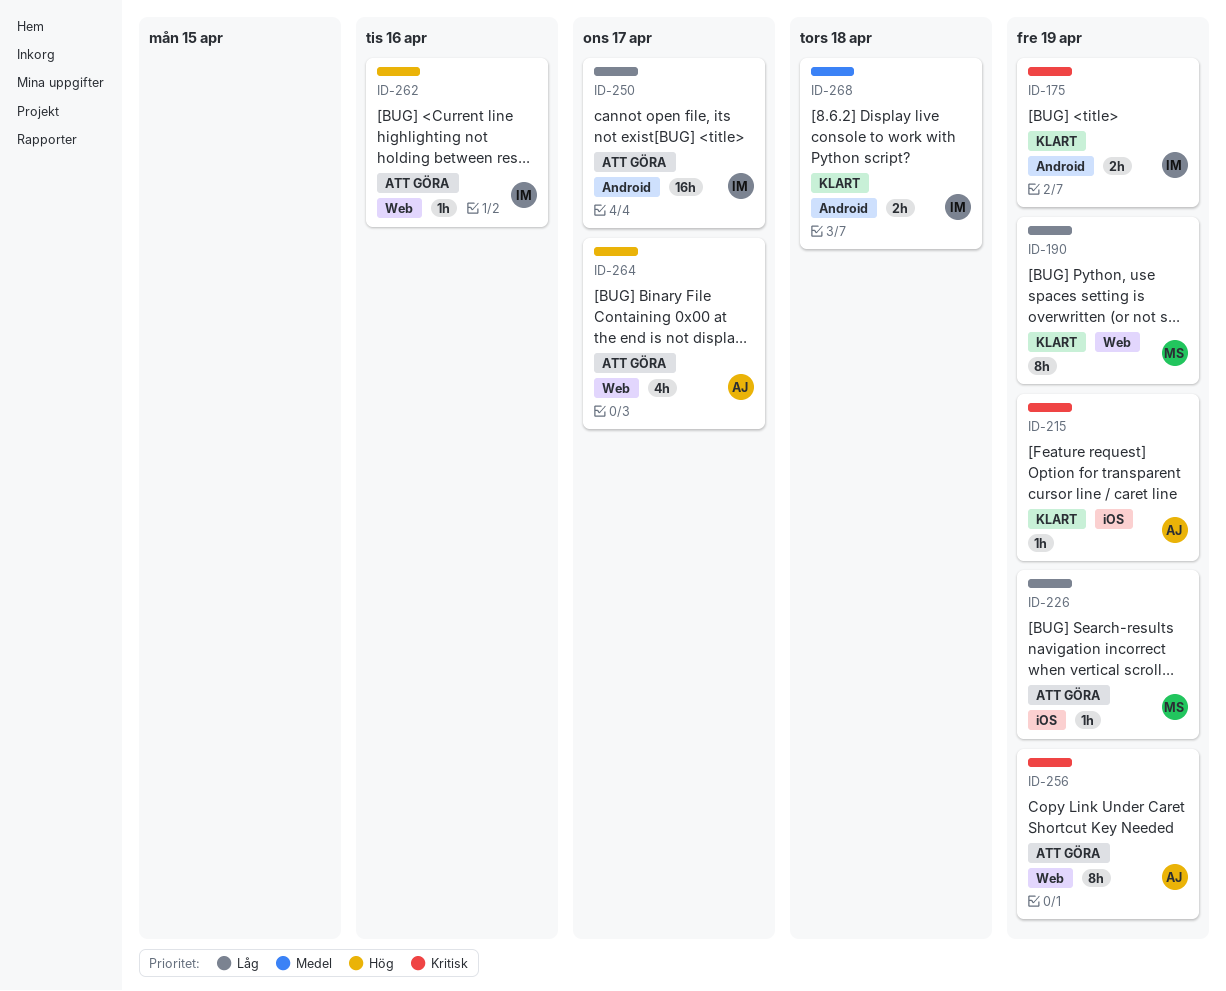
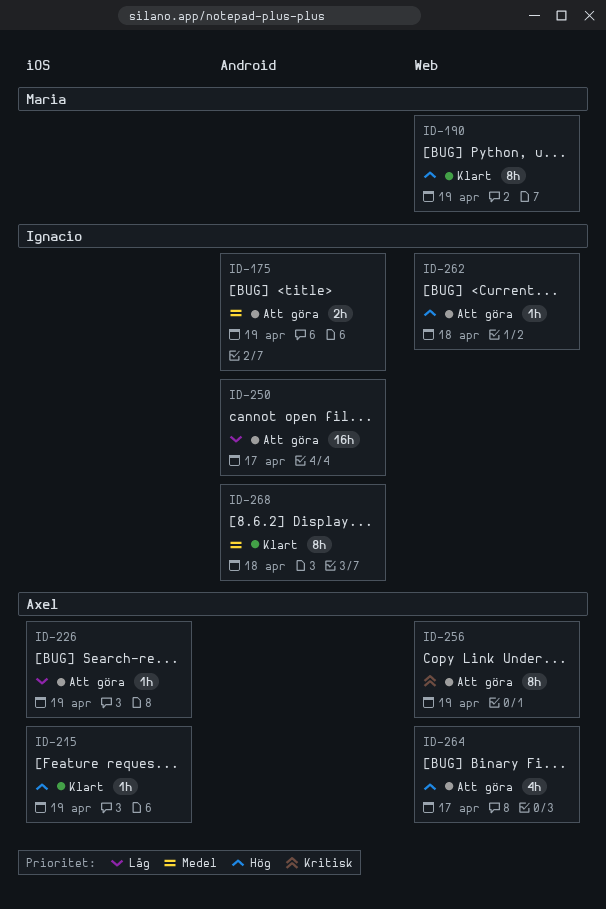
ID-175, status: Klart -> Att göra
ID-175, priority: Kritisk -> Medel
ID-190, priority: Låg -> Hög
ID-215, priority: Kritisk -> Hög
ID-226, owner: Maria -> Axel
ID-262, due: Apr 16 -> Apr 18
ID-268, estimate: 2h -> 8h

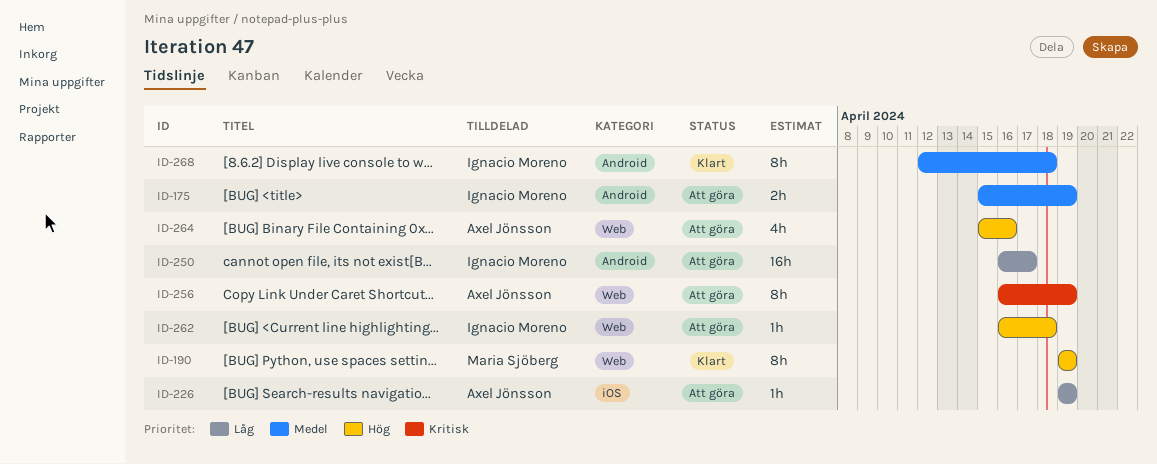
ID-215: present -> none
ID-264, due: Apr 17 -> Apr 16

